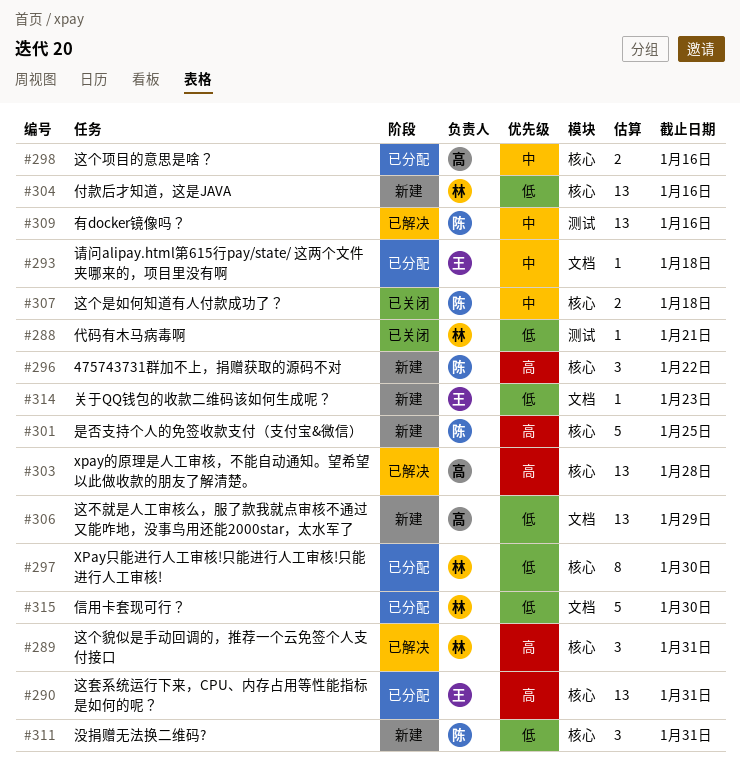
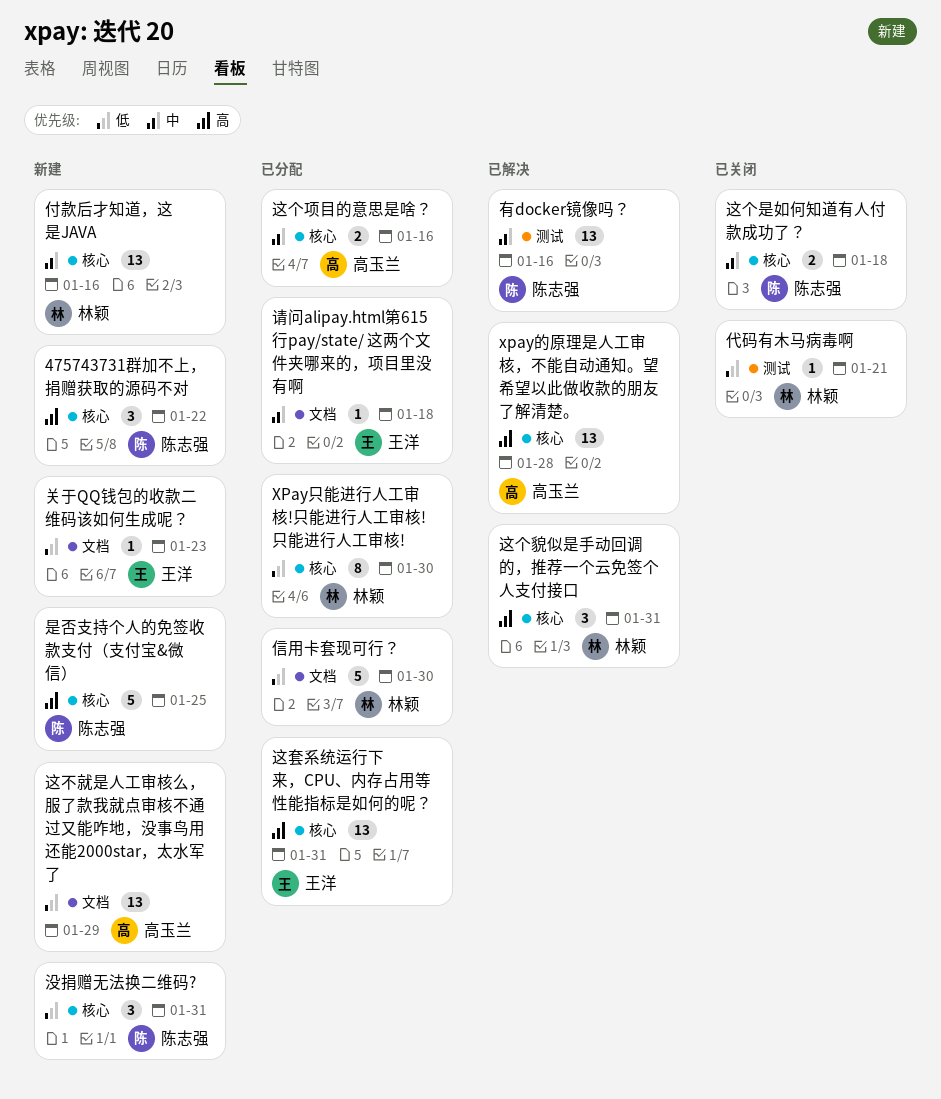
付款后才知道，这是JAVA, priority: 低 -> 中

